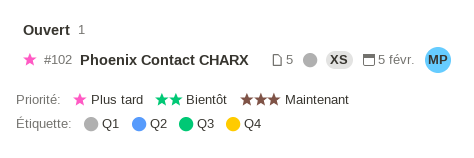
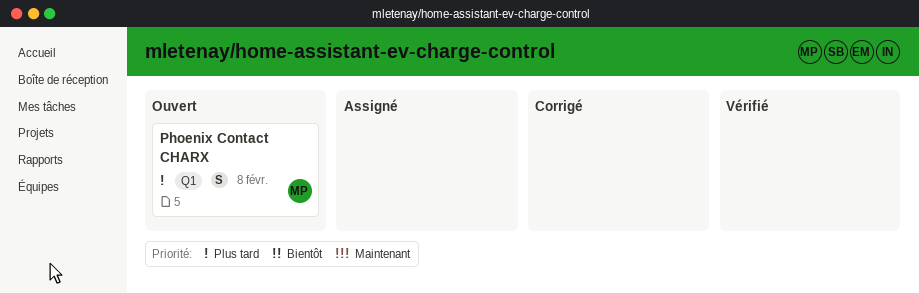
Phoenix Contact CHARX, estimate: XS -> S
Phoenix Contact CHARX, due: Feb 5 -> Feb 8

